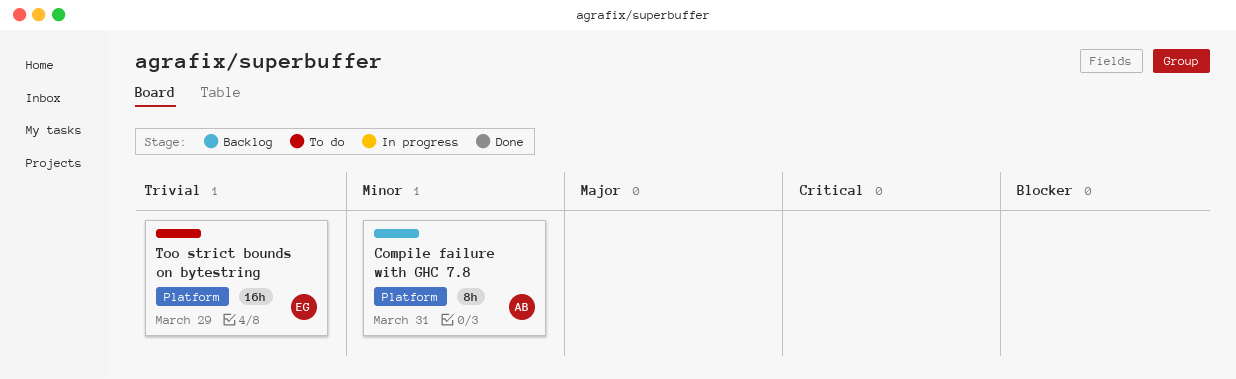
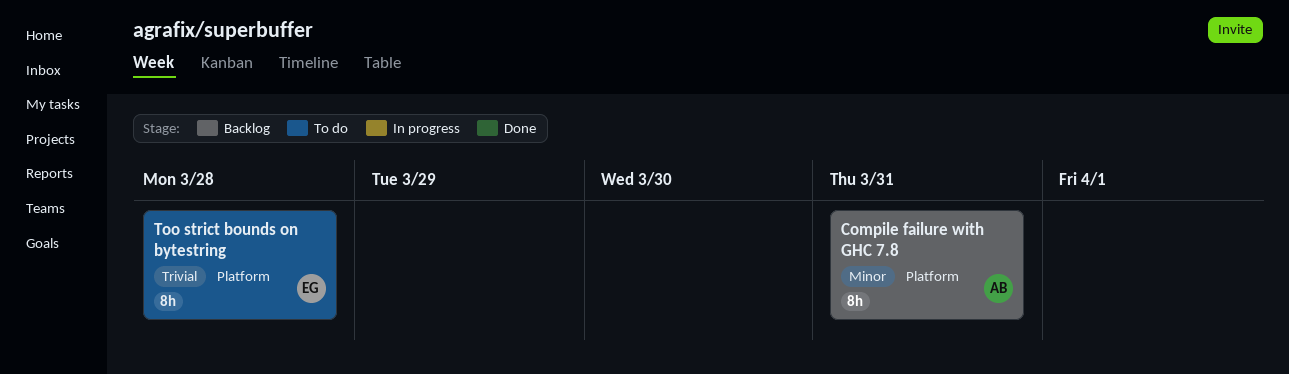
Too strict bounds on bytestring, estimate: 16h -> 8h
Too strict bounds on bytestring, due: Mar 29 -> Mar 28

